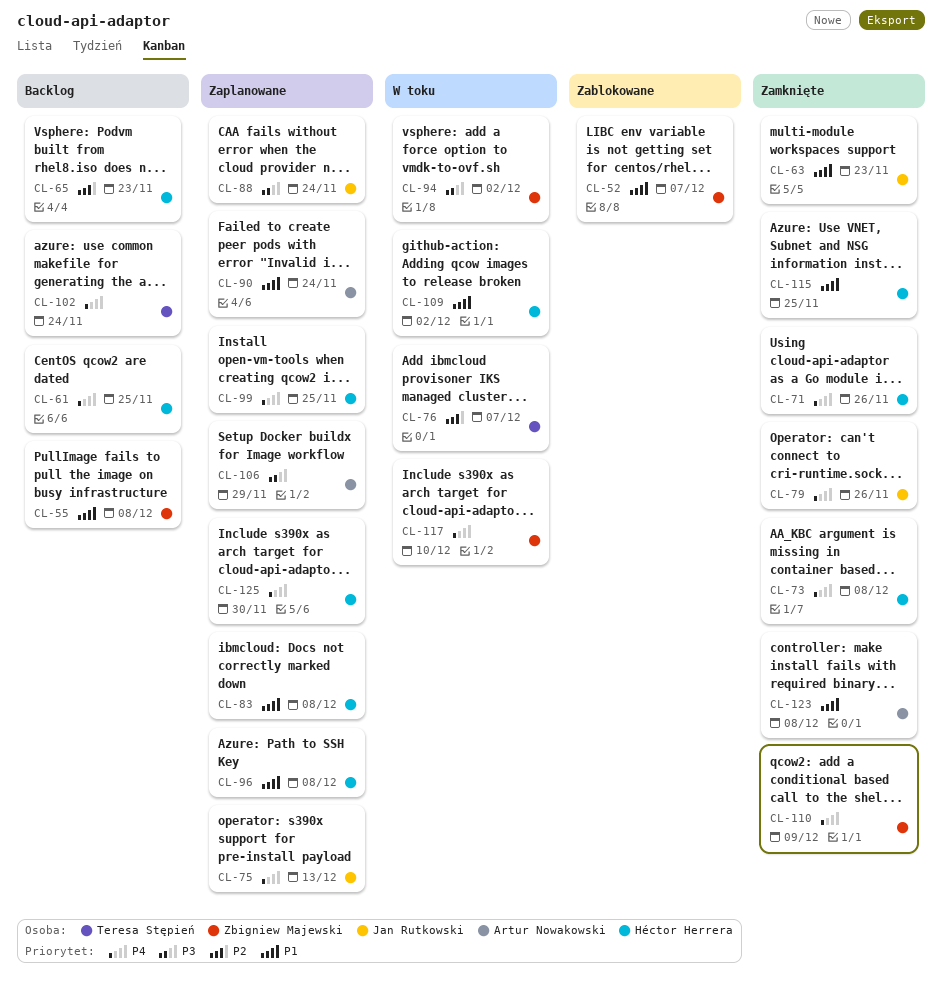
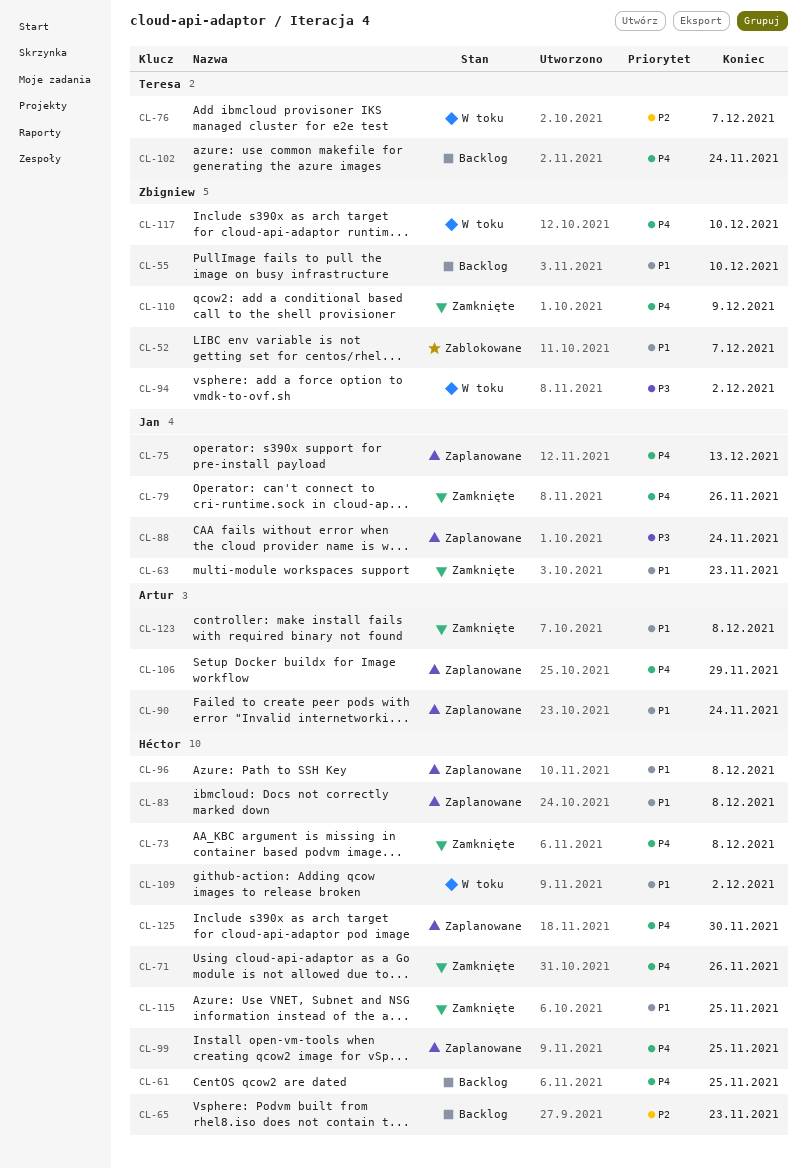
CL-55, due: Dec 8 -> Dec 10
CL-106, priority: P3 -> P4

